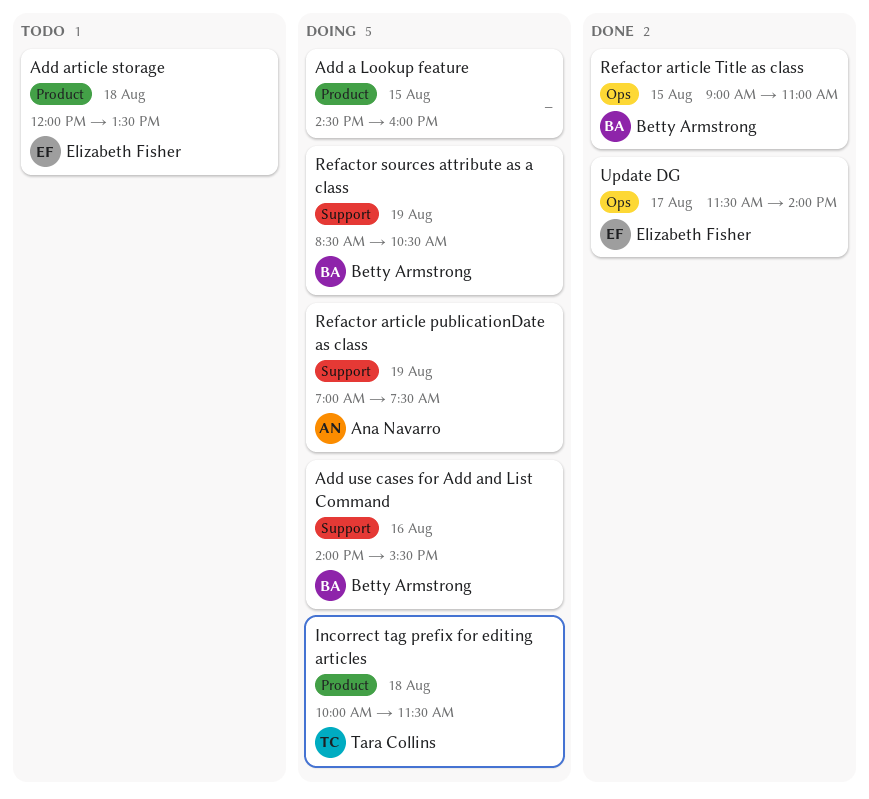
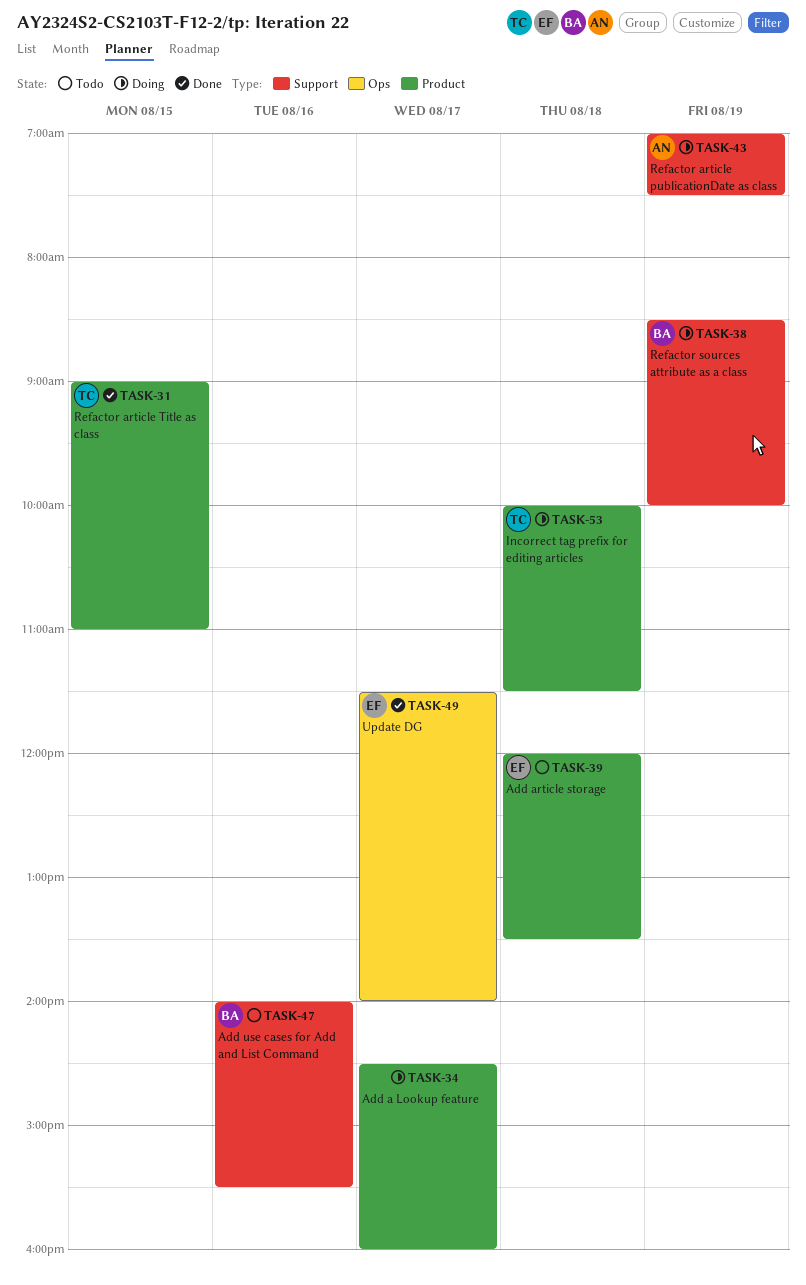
Add a Lookup feature, day: Aug 15 -> Aug 17
Add use cases for Add and List Command, status: Doing -> Todo
Refactor article Title as class, owner: Betty Armstrong -> Tara Collins
Refactor article Title as class, label: Ops -> Product
Refactor sources attribute as a class, ends: 10:30 -> 10:00

